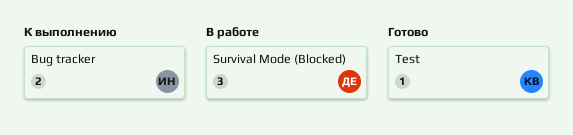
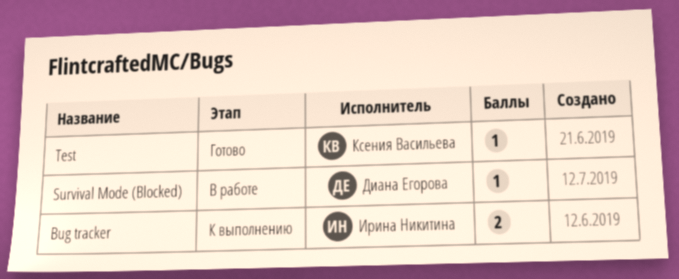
Survival Mode (Blocked), estimate: 3 -> 1

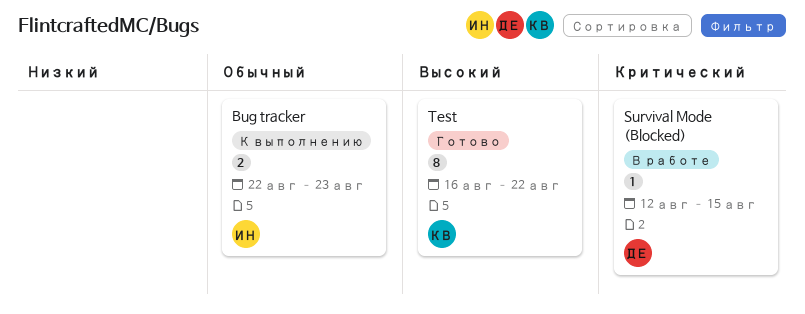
Test, estimate: 1 -> 8

